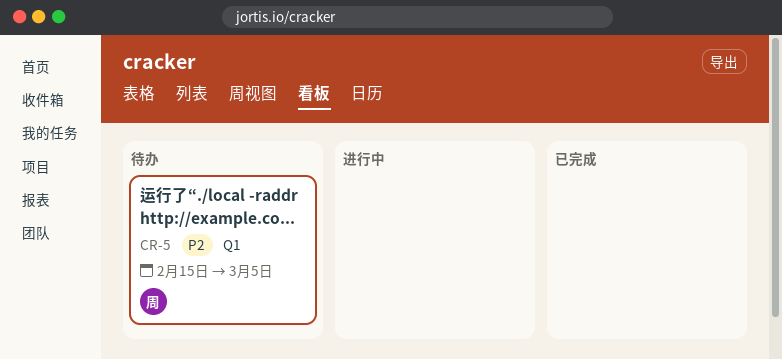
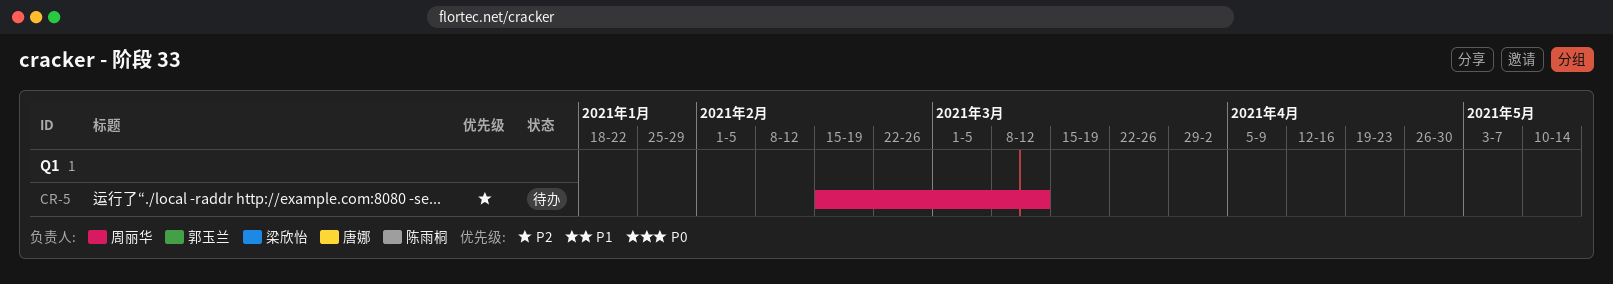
CR-5, due: Mar 5 -> Mar 12

